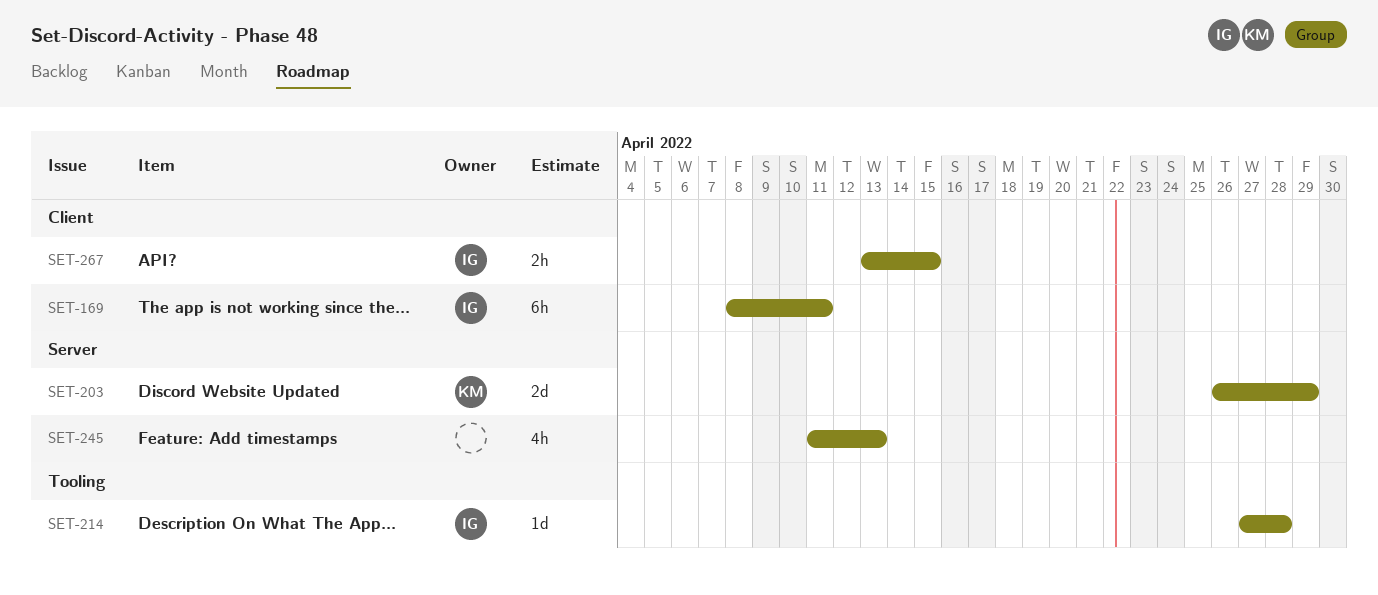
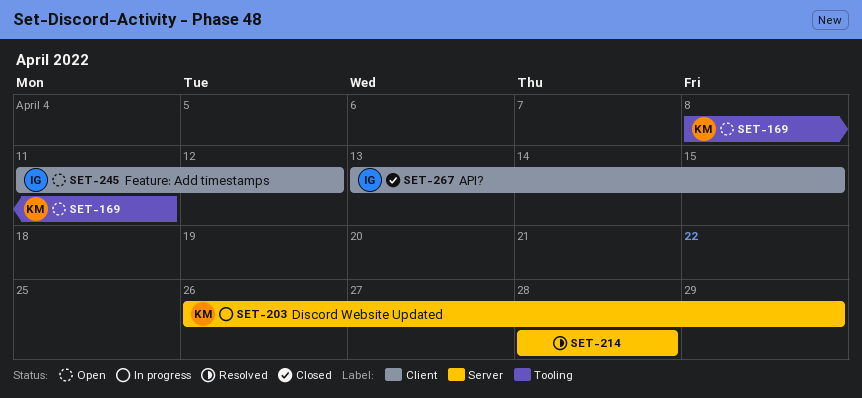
SET-169, owner: IG -> KM
SET-169, label: Client -> Tooling
SET-214, owner: IG -> none
SET-214, label: Tooling -> Server
SET-214, start: Apr 27 -> Apr 28
SET-245, owner: none -> IG
SET-245, label: Server -> Client
SET-245, due: Apr 13 -> Apr 12

